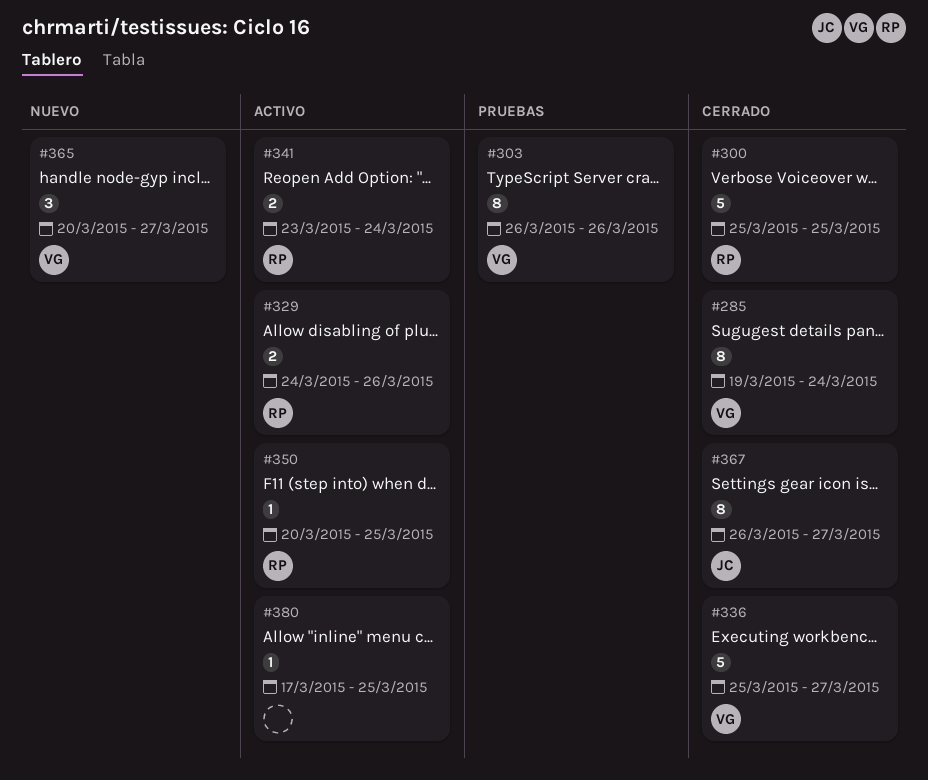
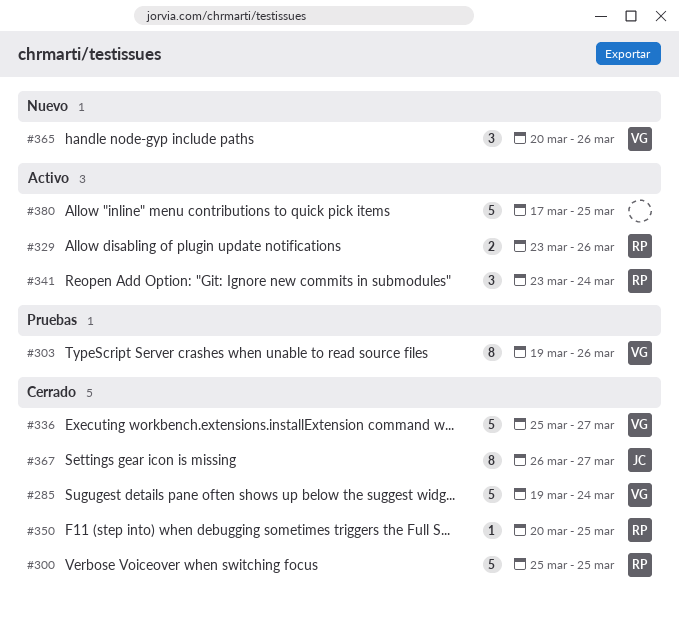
#285, estimate: 8 -> 5
#303, start: Mar 26 -> Mar 19
#329, start: Mar 24 -> Mar 23
#341, estimate: 2 -> 3
#350, status: Activo -> Cerrado
#365, due: Mar 27 -> Mar 26
#380, estimate: 1 -> 5

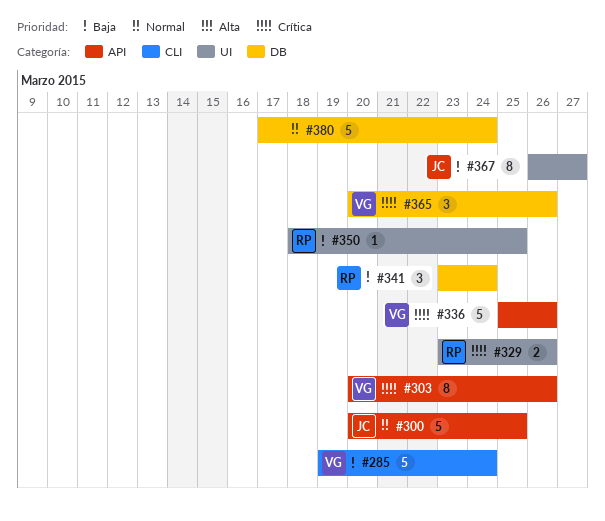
#300, owner: RP -> JC
#300, start: Mar 25 -> Mar 20
#303, start: Mar 19 -> Mar 20
#336, due: Mar 27 -> Mar 26
#350, start: Mar 20 -> Mar 18
#380, due: Mar 25 -> Mar 24

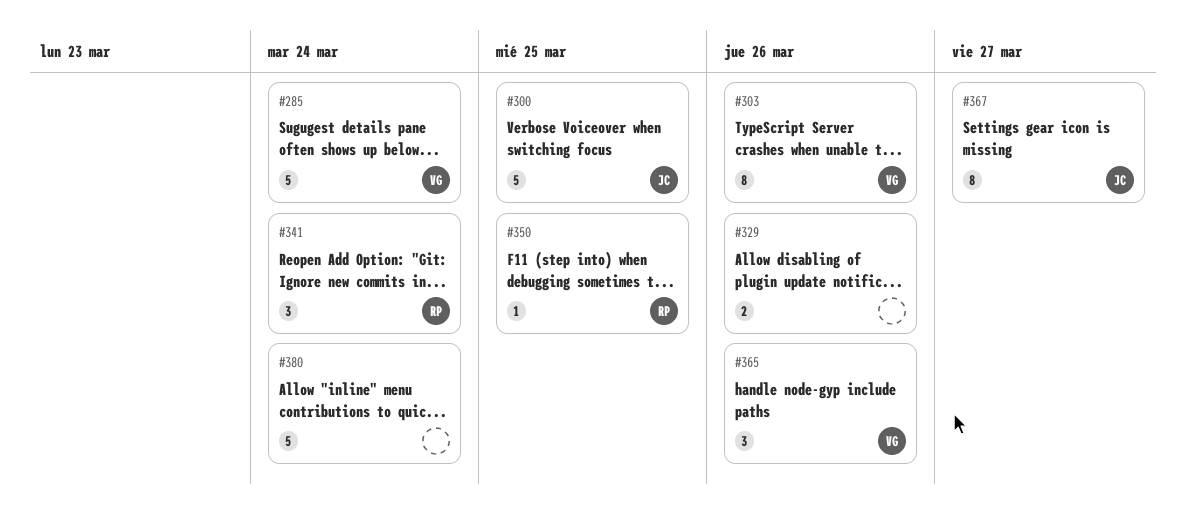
#329, owner: RP -> none
#336: present -> none

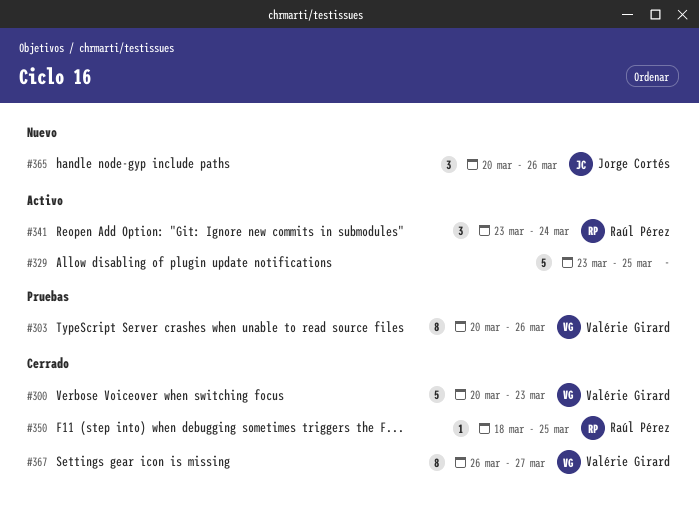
#285: present -> none
#300, owner: Jorge Cortés -> Valérie Girard
#300, due: Mar 25 -> Mar 23
#329, estimate: 2 -> 5
#329, due: Mar 26 -> Mar 25
#365, owner: Valérie Girard -> Jorge Cortés
#367, owner: Jorge Cortés -> Valérie Girard
#380: present -> none

